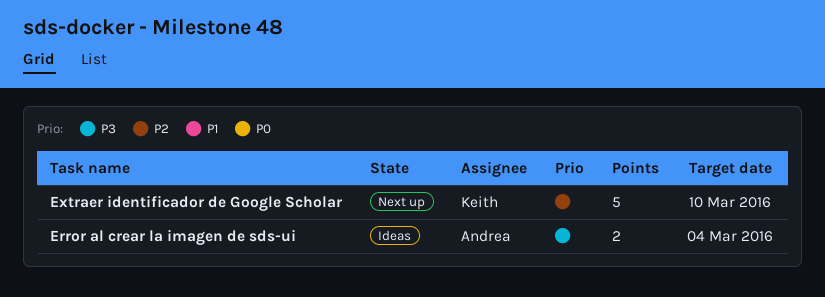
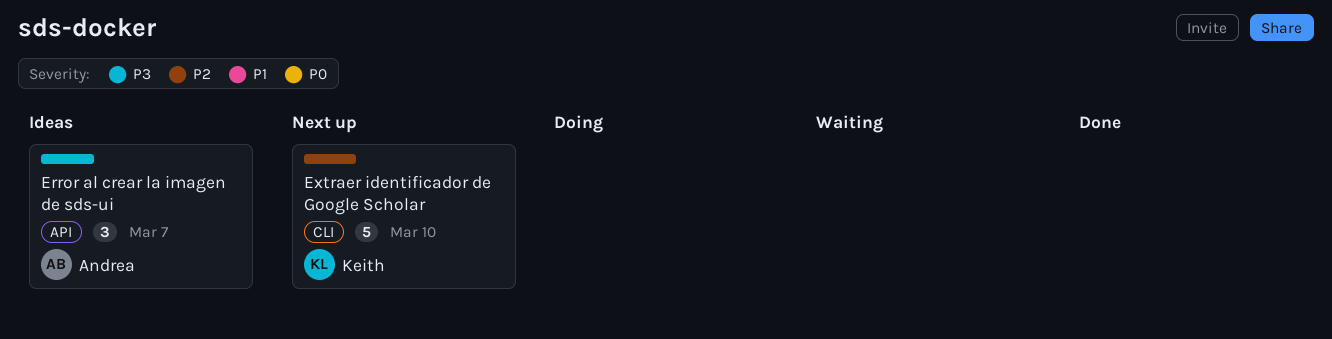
Error al crear la imagen de sds-ui, estimate: 2 -> 3
Error al crear la imagen de sds-ui, due: Mar 4 -> Mar 7

